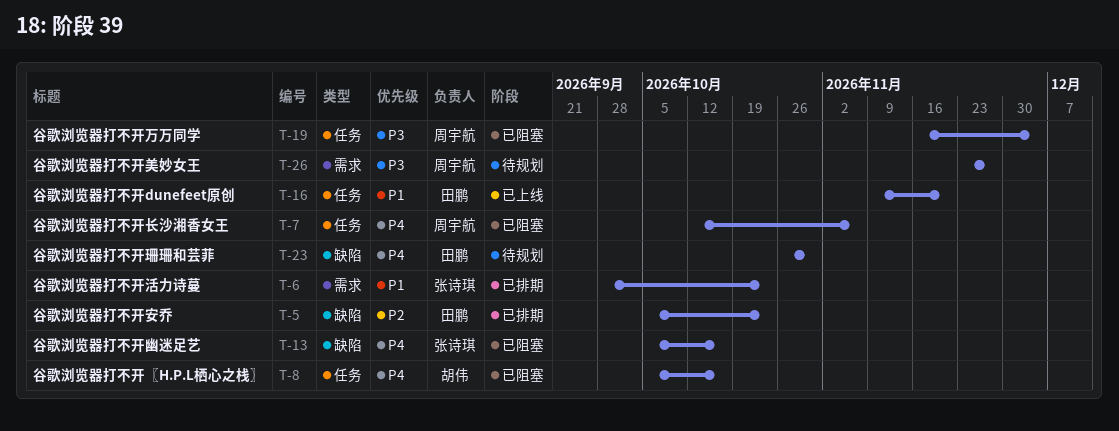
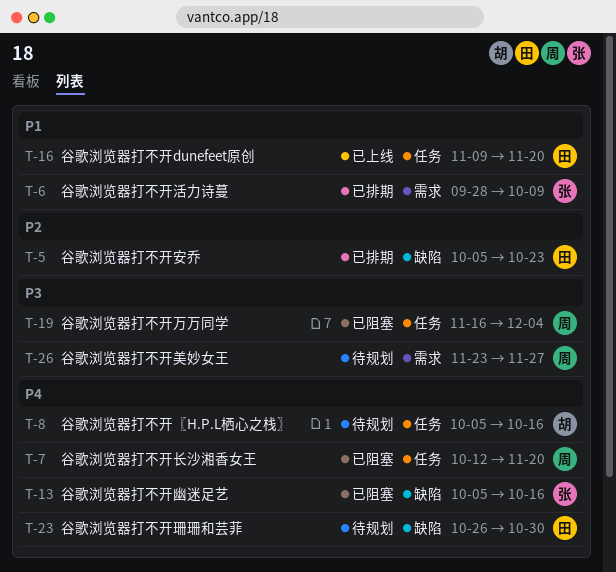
T-6, due: Oct 23 -> Oct 9
T-7, due: Nov 6 -> Nov 20
T-8, status: 已阻塞 -> 待规划

